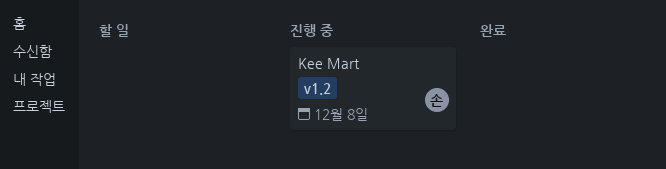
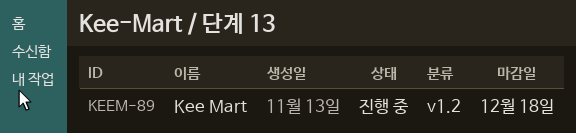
Kee Mart, due: Dec 8 -> Dec 18

